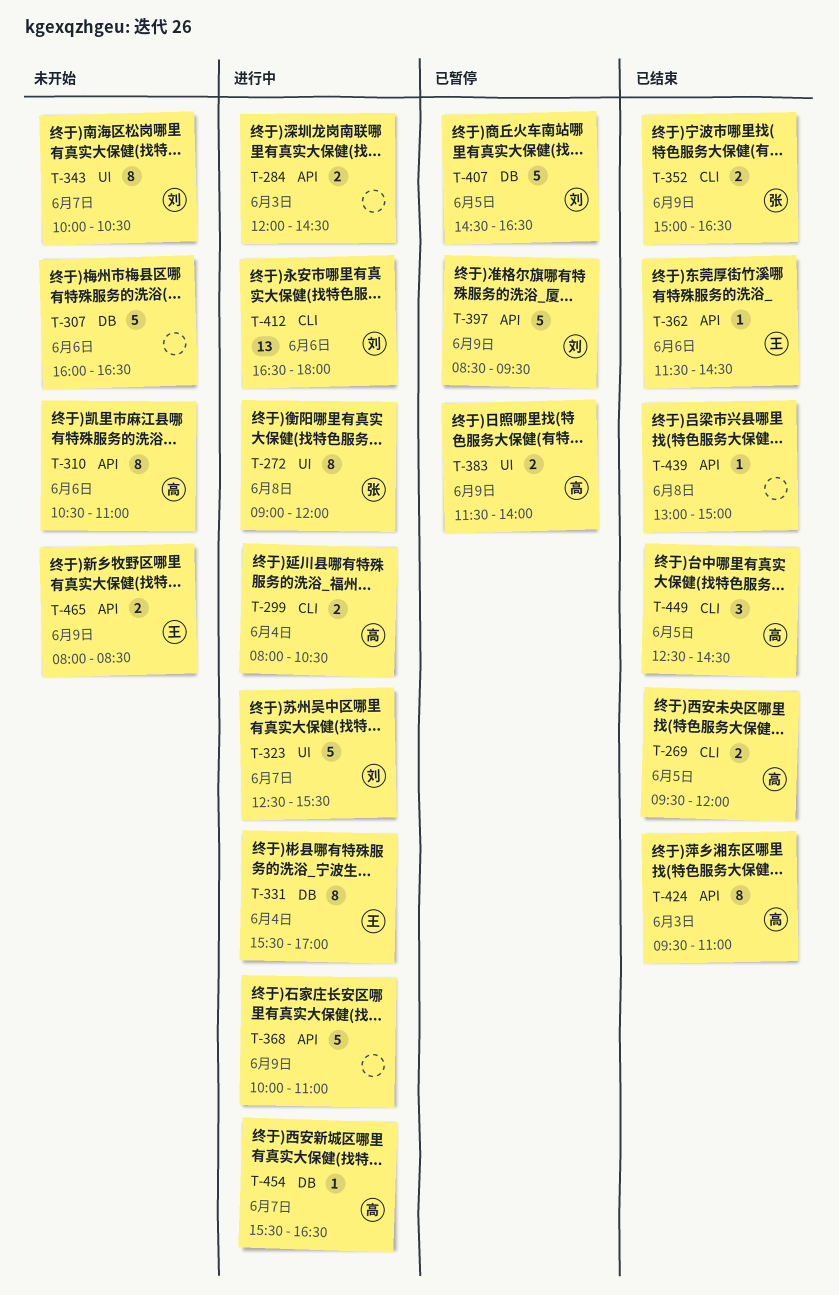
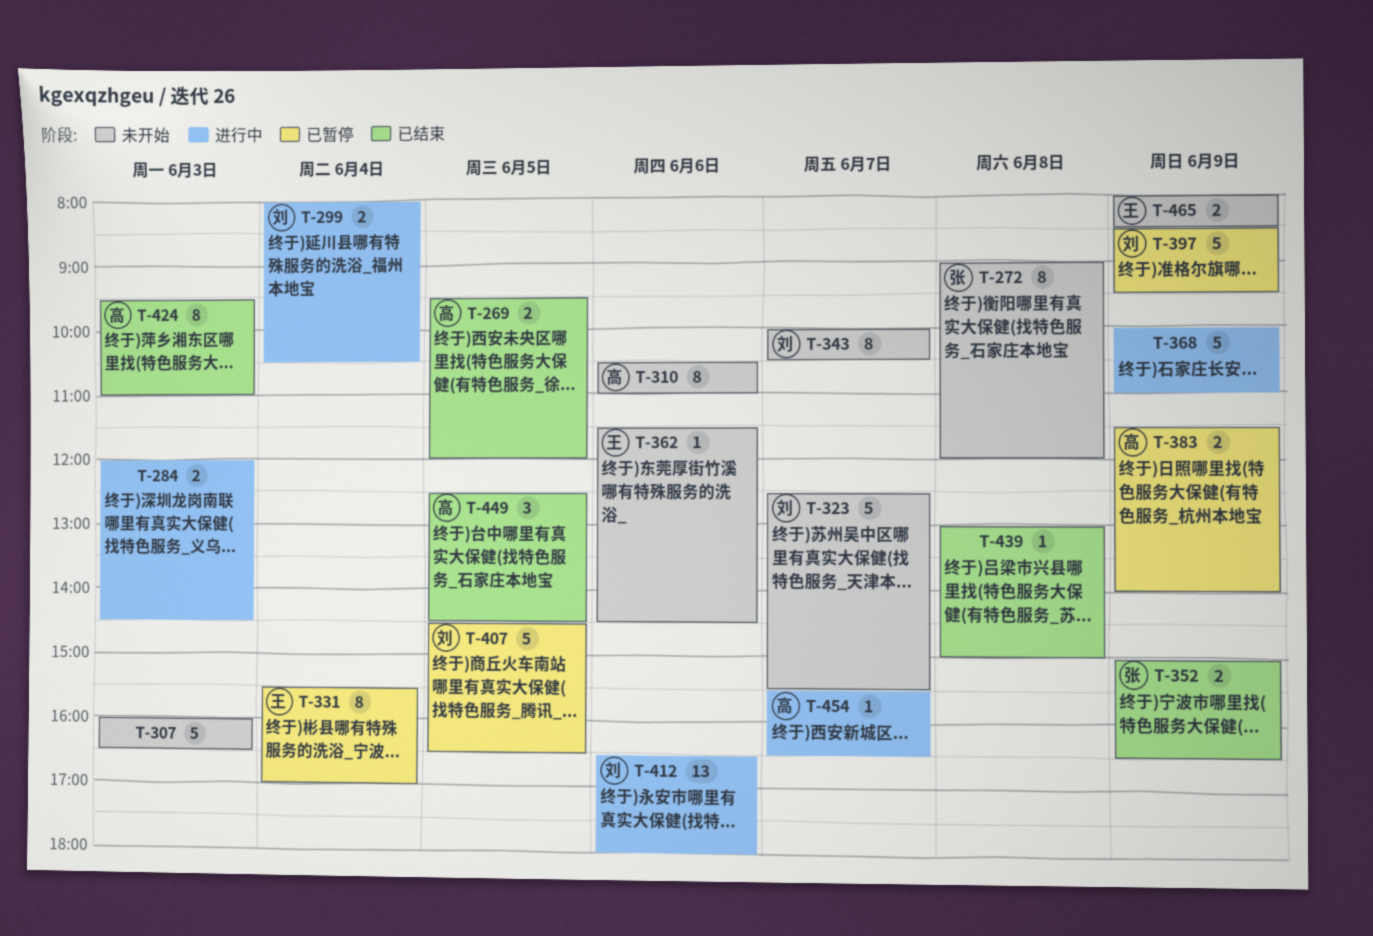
T-272, status: 进行中 -> 未开始
T-299, owner: 高 -> 刘
T-307, day: Jun 6 -> Jun 3
T-323, status: 进行中 -> 未开始
T-331, status: 进行中 -> 已暂停
T-362, status: 已结束 -> 未开始

